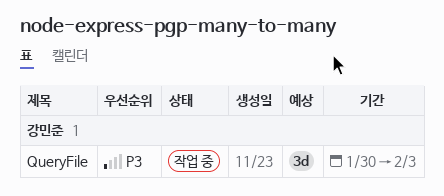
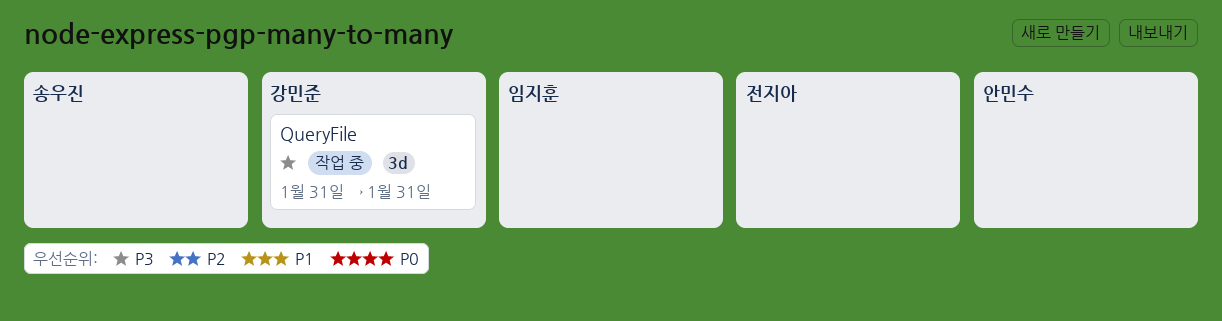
QueryFile, start: Jan 30 -> Jan 31
QueryFile, due: Feb 3 -> Jan 31

